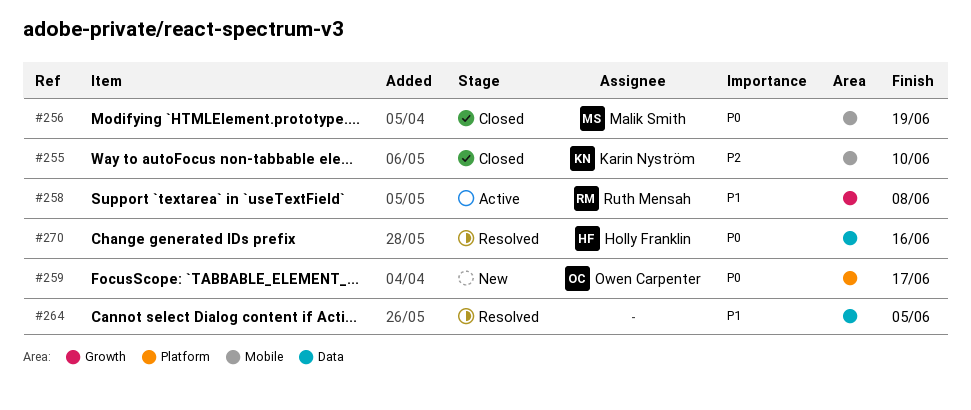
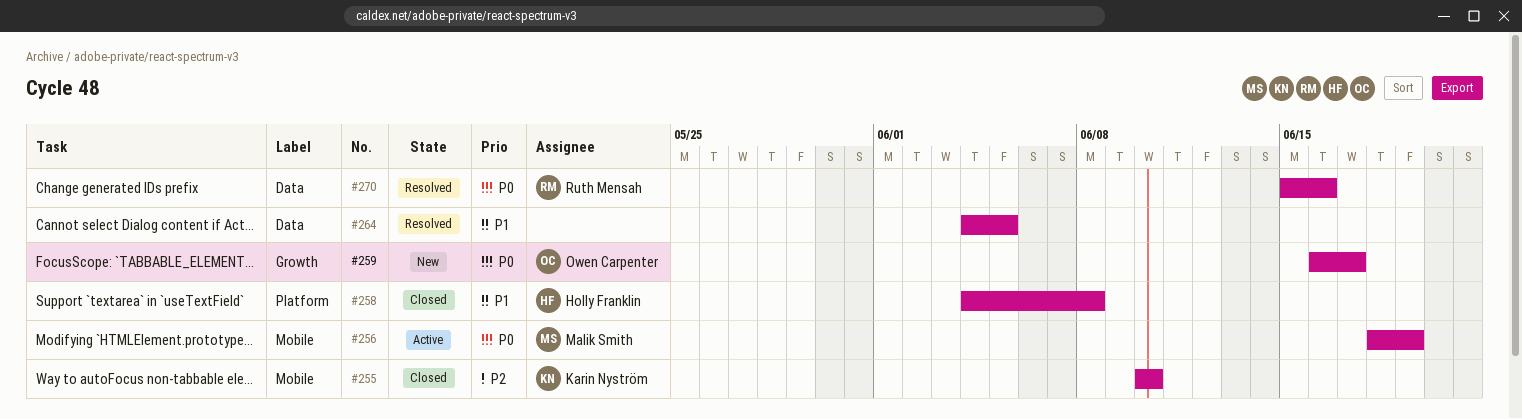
#256, status: Closed -> Active
#258, status: Active -> Closed
#258, owner: Ruth Mensah -> Holly Franklin
#258, label: Growth -> Platform
#259, label: Platform -> Growth
#270, owner: Holly Franklin -> Ruth Mensah

